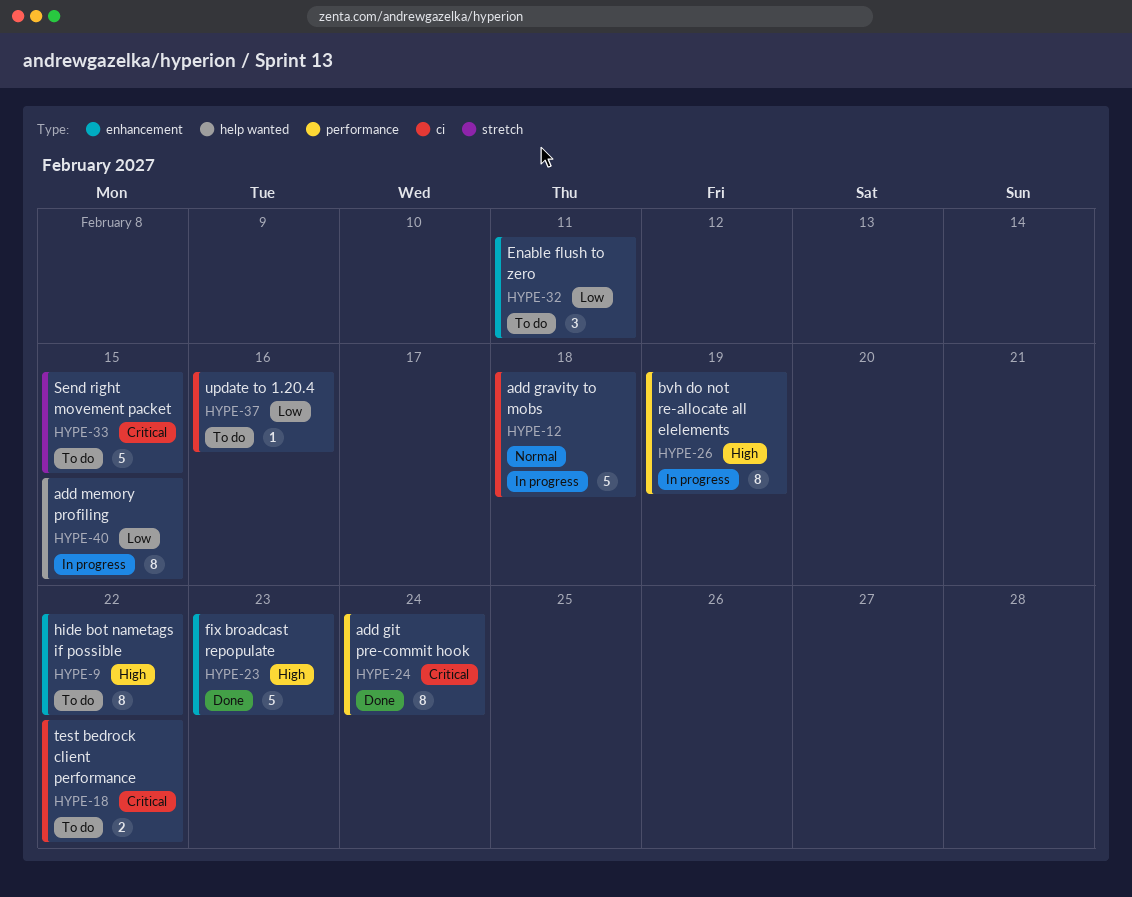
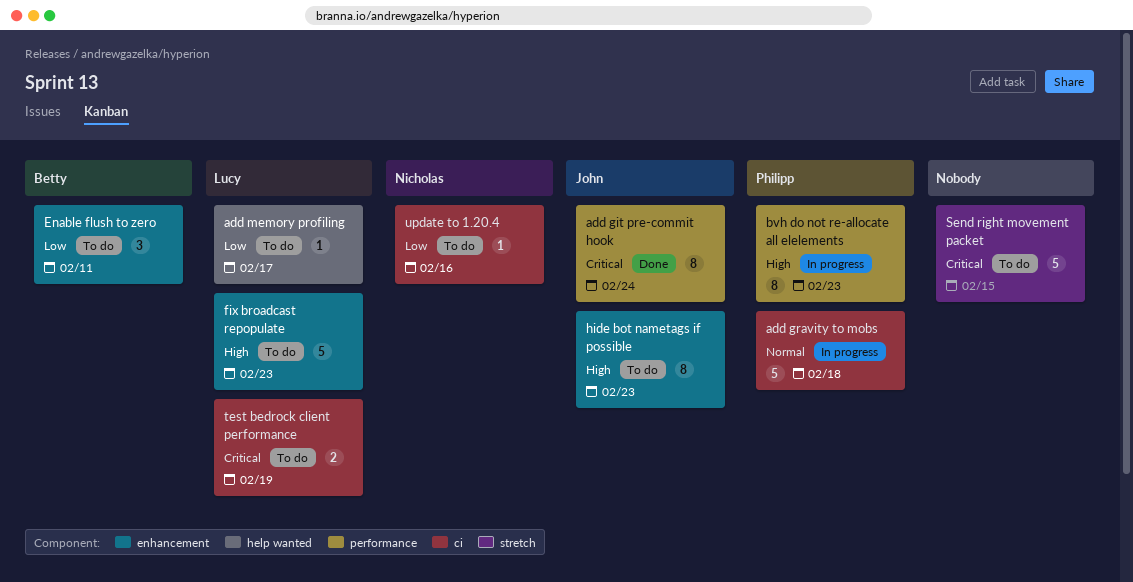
add memory profiling, status: In progress -> To do
add memory profiling, estimate: 8 -> 1
add memory profiling, due: Feb 15 -> Feb 17
bvh do not re-allocate all elelements, due: Feb 19 -> Feb 23
fix broadcast repopulate, status: Done -> To do
hide bot nametags if possible, due: Feb 22 -> Feb 23
test bedrock client performance, due: Feb 22 -> Feb 19

